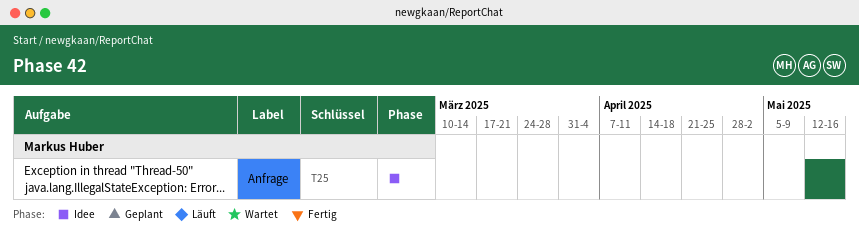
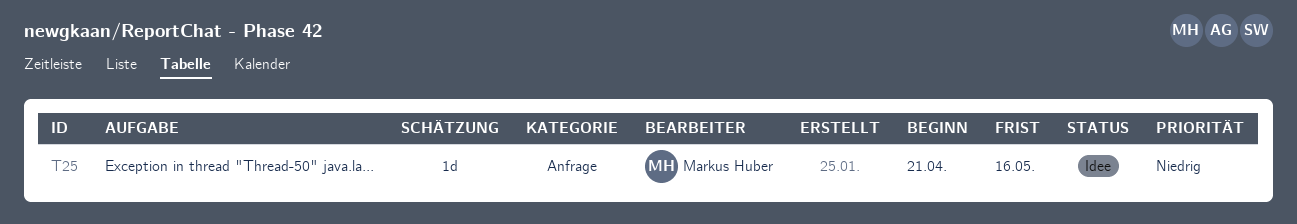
T25, start: May 12 -> Apr 21

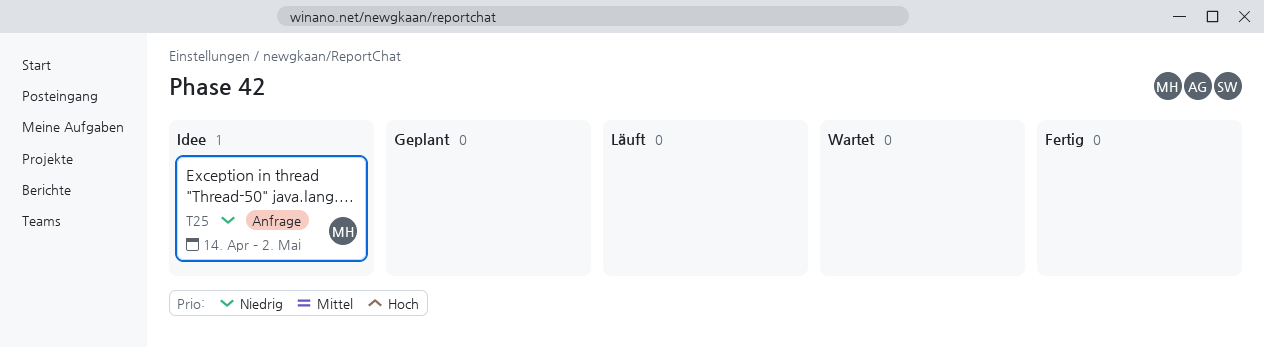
T25, start: Apr 21 -> Apr 14
T25, due: May 16 -> May 2

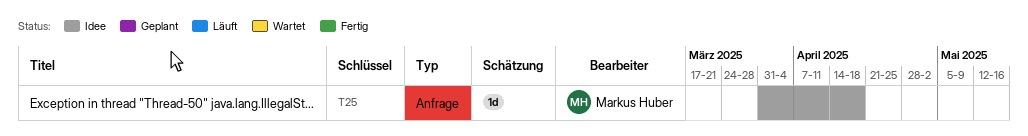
T25, start: Apr 14 -> Mar 31
T25, due: May 2 -> Apr 18

